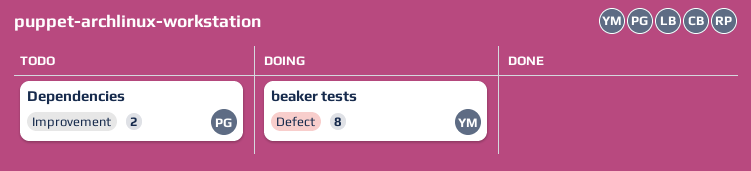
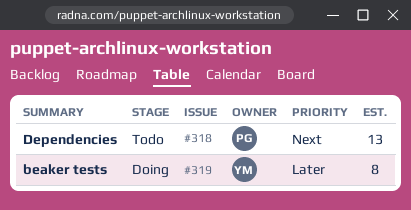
Dependencies, estimate: 2 -> 13

